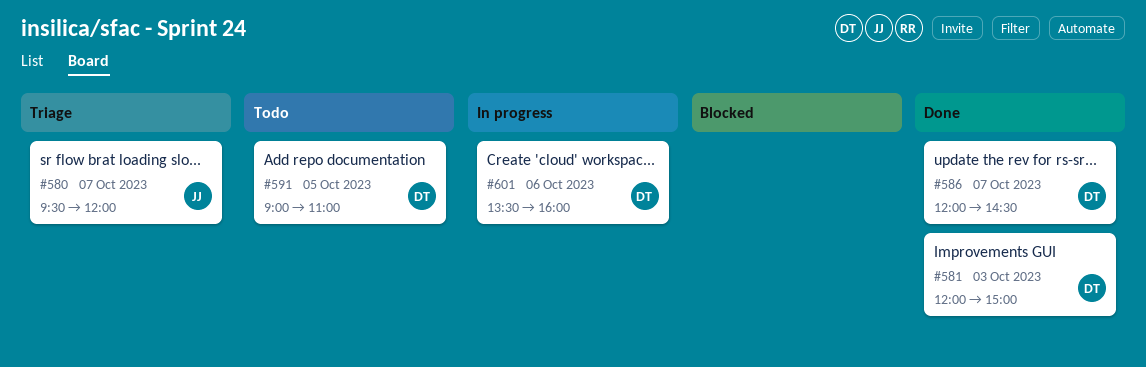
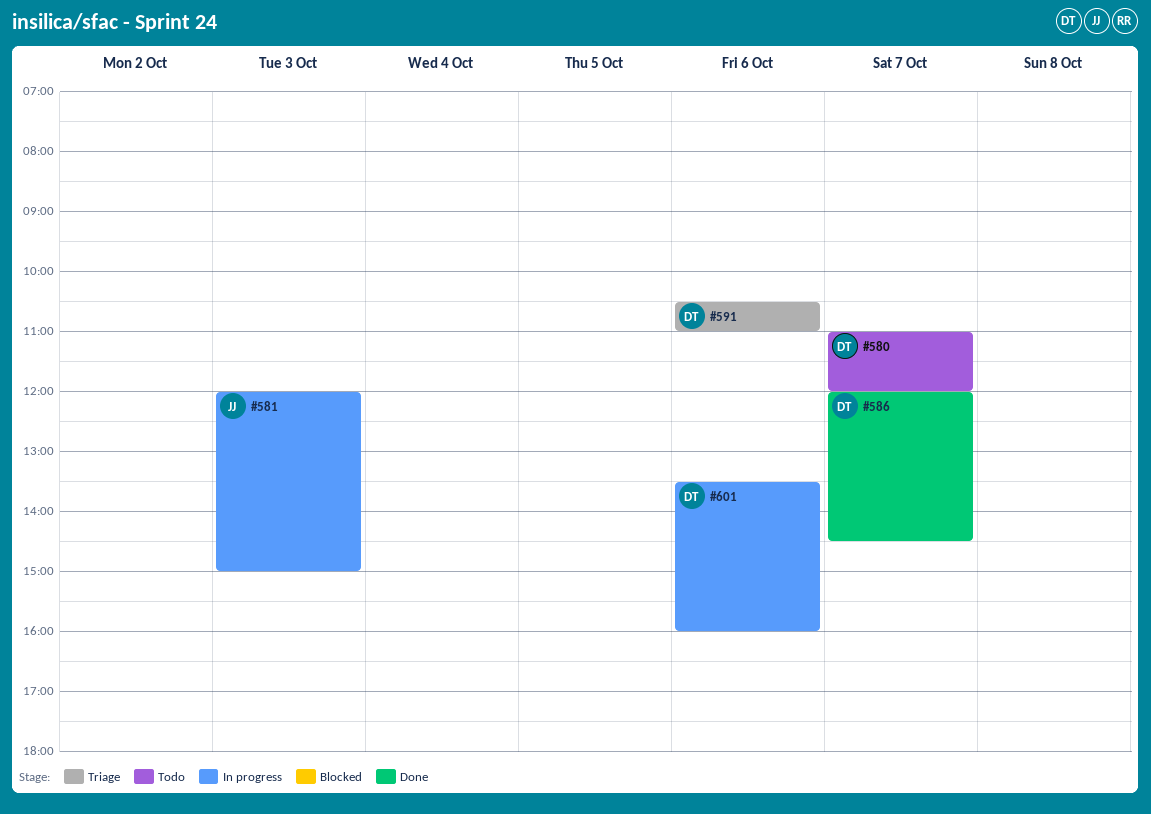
#580, status: Triage -> Todo
#580, owner: JJ -> DT
#580, begins: 09:30 -> 11:00
#581, status: Done -> In progress
#581, owner: DT -> JJ
#591, status: Todo -> Triage
#591, day: Oct 5 -> Oct 6
#591, begins: 09:00 -> 10:30

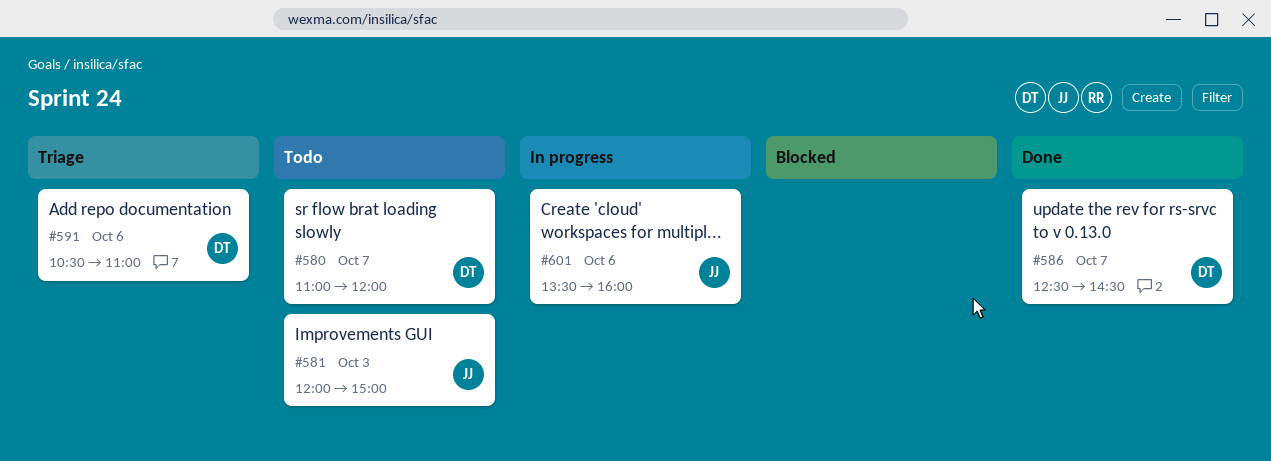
#581, status: In progress -> Todo
#586, begins: 12:00 -> 12:30
#601, owner: DT -> JJ

